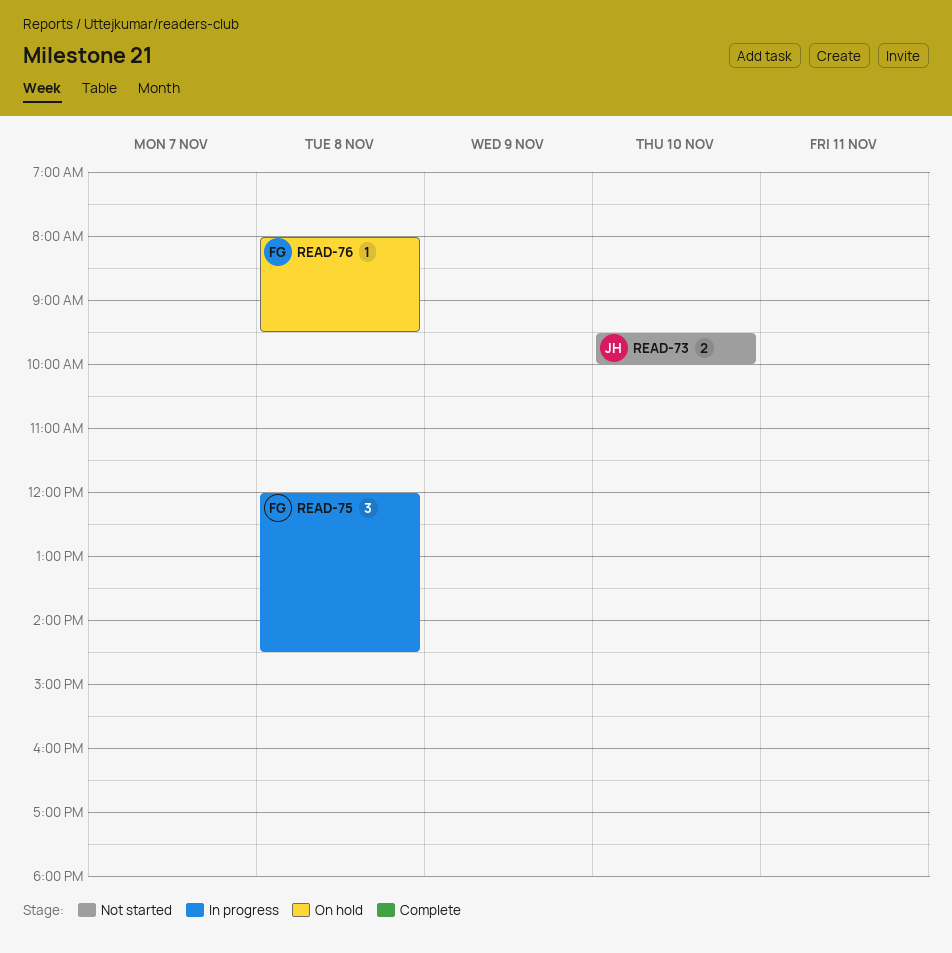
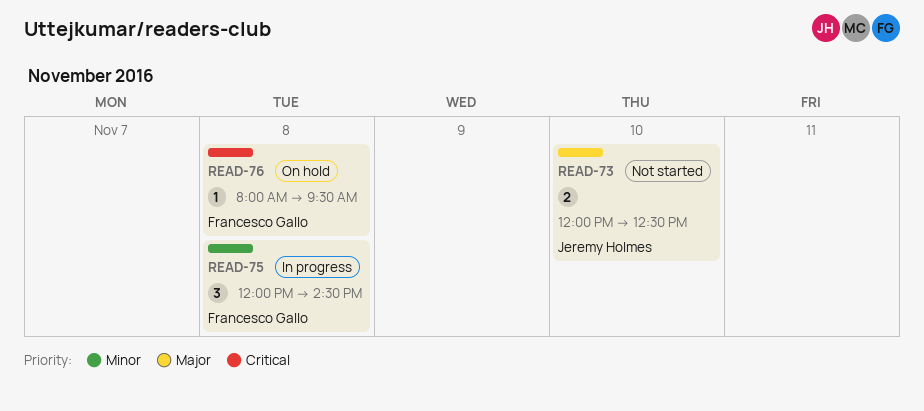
READ-73, begins: 09:30 -> 12:00
READ-73, ends: 10:00 -> 12:30

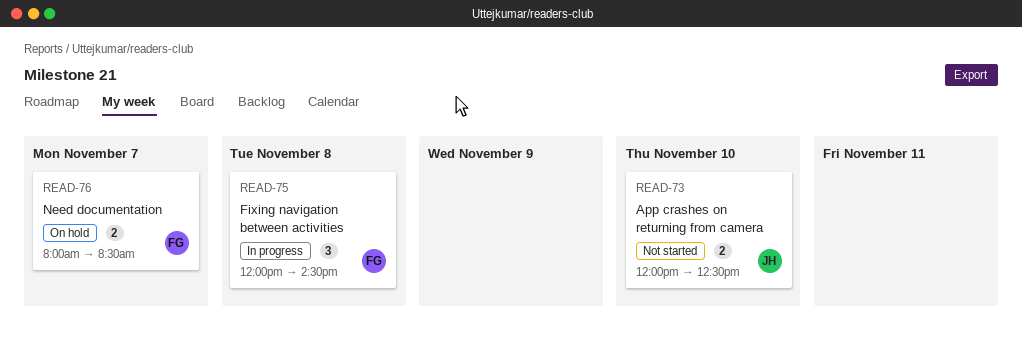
READ-76, estimate: 1 -> 2
READ-76, day: Nov 8 -> Nov 7
READ-76, ends: 09:30 -> 08:30

